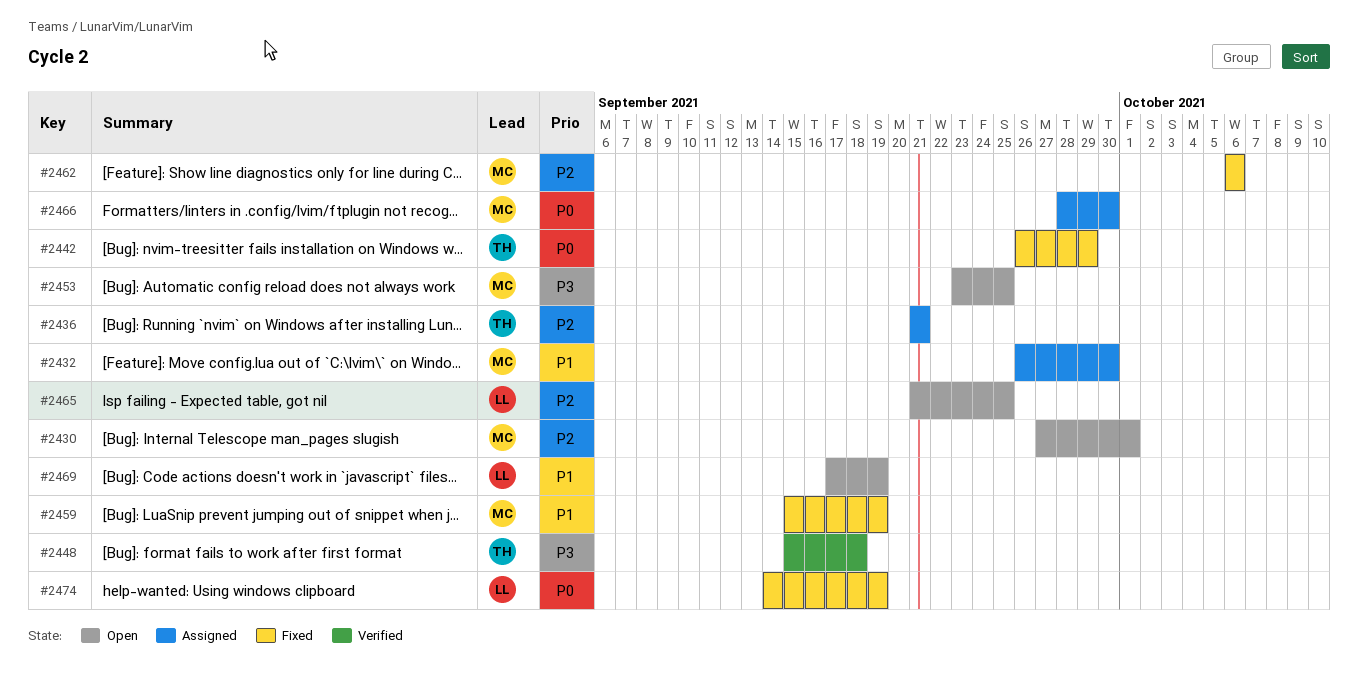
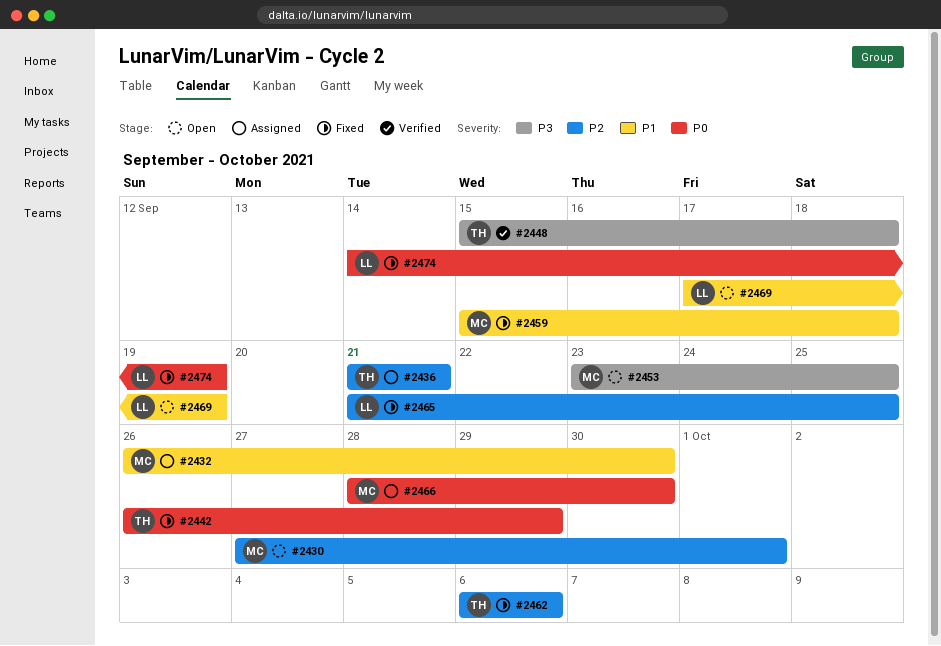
#2459, due: Sep 19 -> Sep 18
#2462, owner: MC -> TH
#2465, status: Open -> Fixed

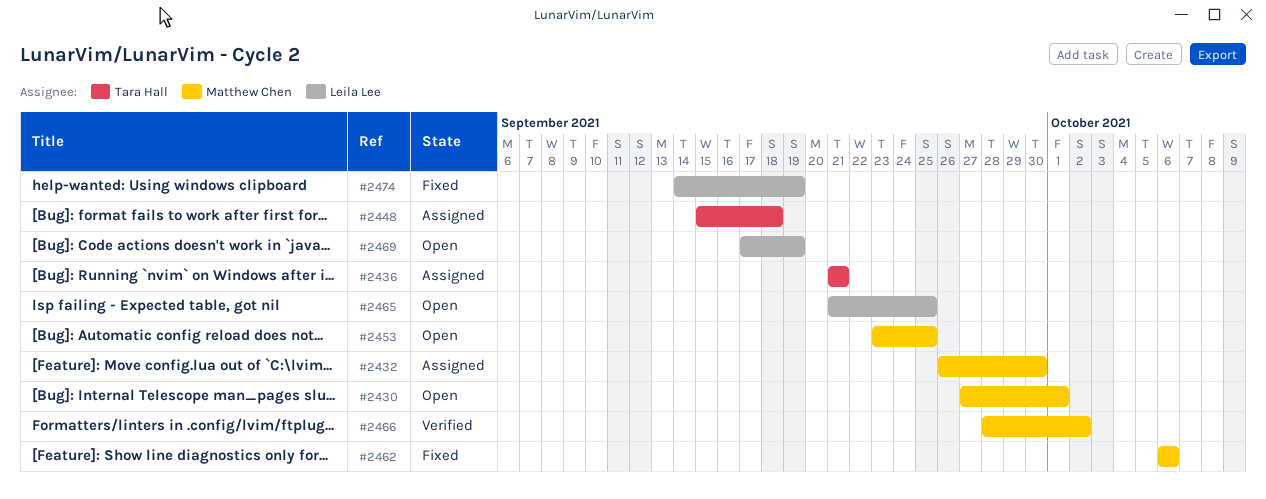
#2442: present -> none
#2448, status: Verified -> Assigned
#2459: present -> none
#2462, owner: Tara Hall -> Matthew Chen
#2465, status: Fixed -> Open
#2466, status: Assigned -> Verified
#2466, due: Sep 30 -> Oct 2

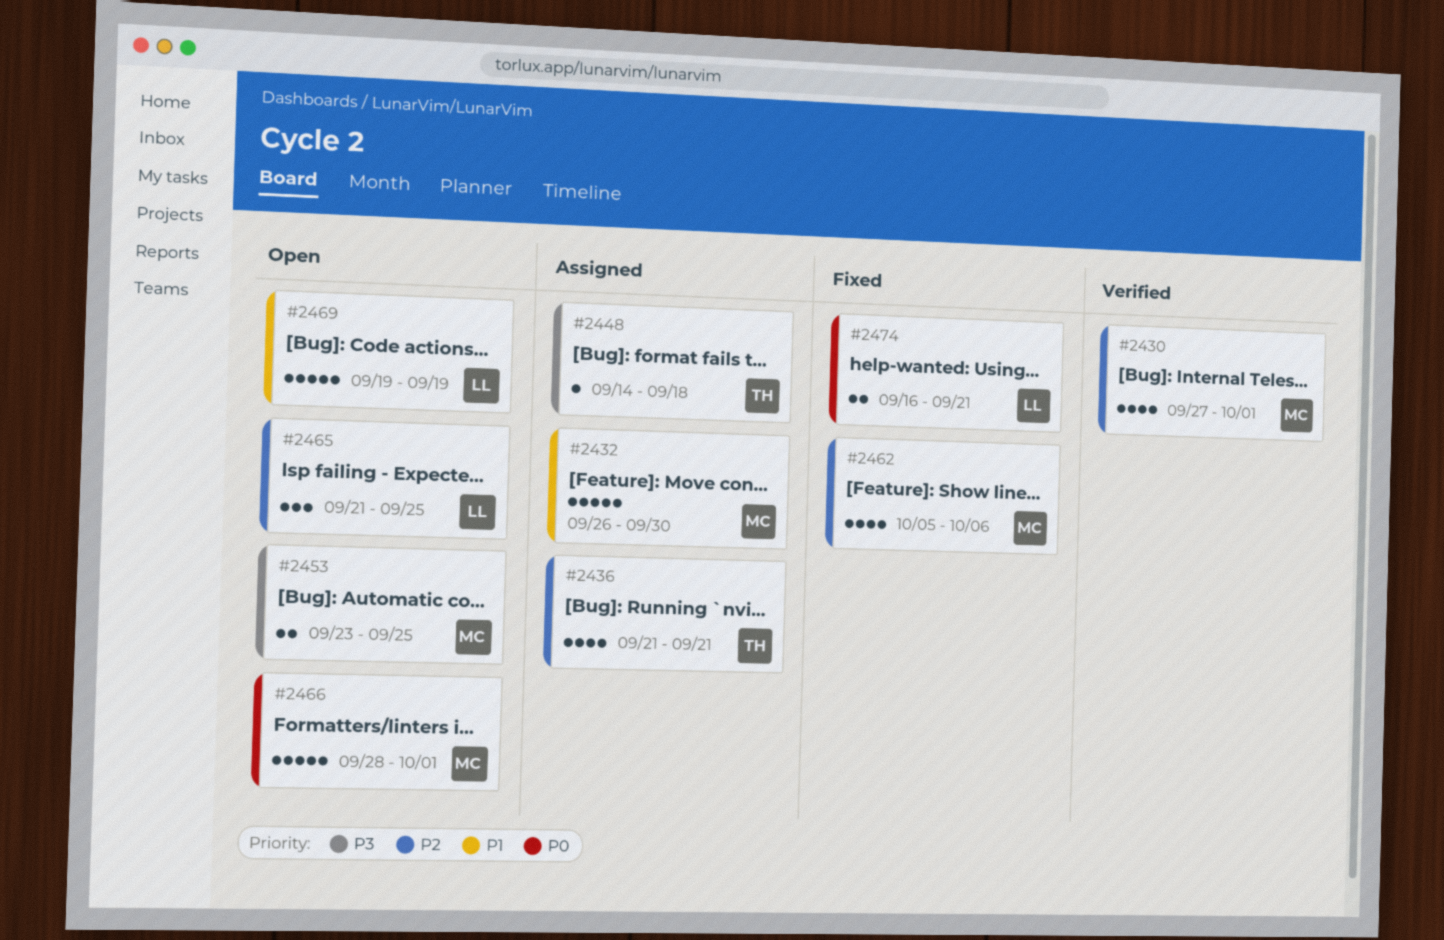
#2430, status: Open -> Verified
#2448, start: Sep 15 -> Sep 14
#2462, start: Oct 6 -> Oct 5
#2466, status: Verified -> Open
#2466, due: Oct 2 -> Oct 1
#2469, start: Sep 17 -> Sep 19
#2474, start: Sep 14 -> Sep 16
#2474, due: Sep 19 -> Sep 21

